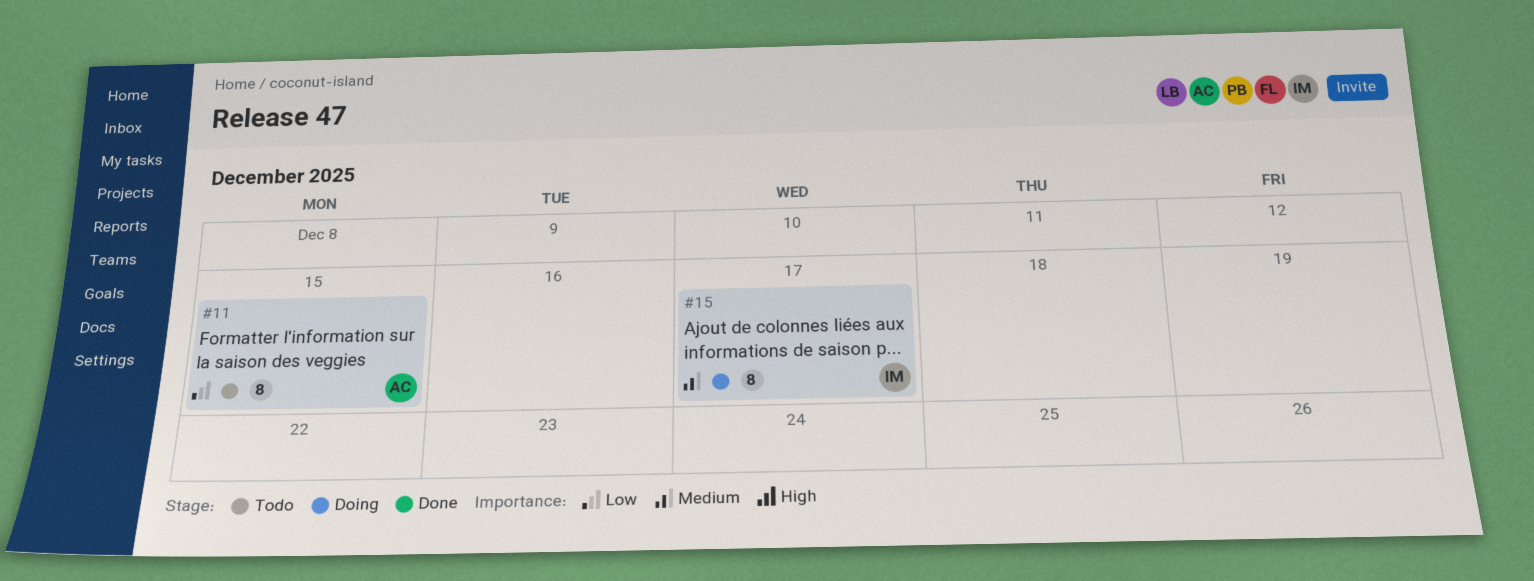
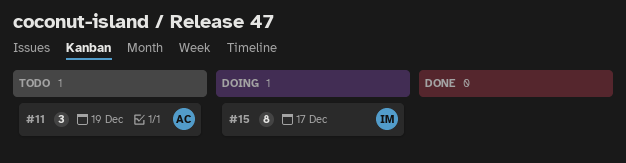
#11, estimate: 8 -> 3
#11, due: Dec 15 -> Dec 19

